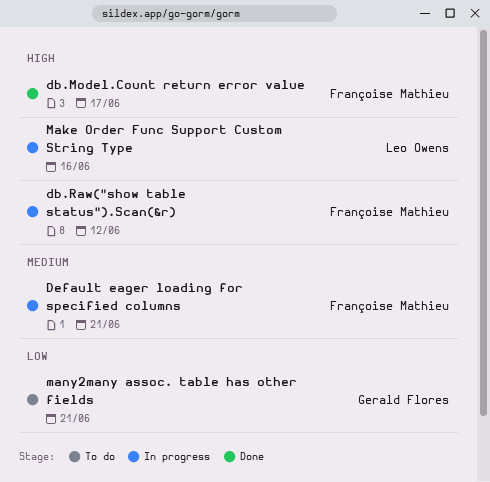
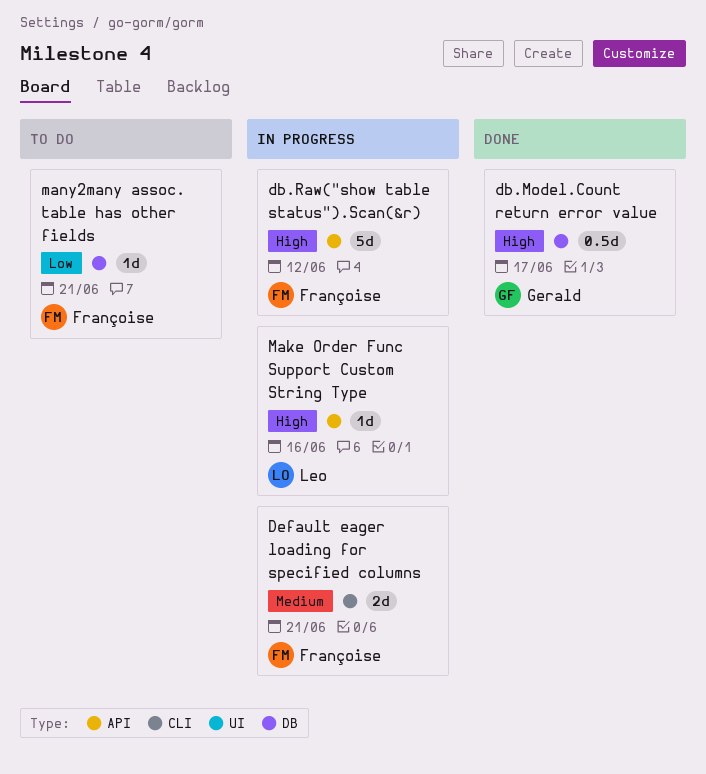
db.Model.Count return error value, owner: Françoise Mathieu -> Gerald Flores
many2many assoc. table has other fields, owner: Gerald Flores -> Françoise Mathieu

